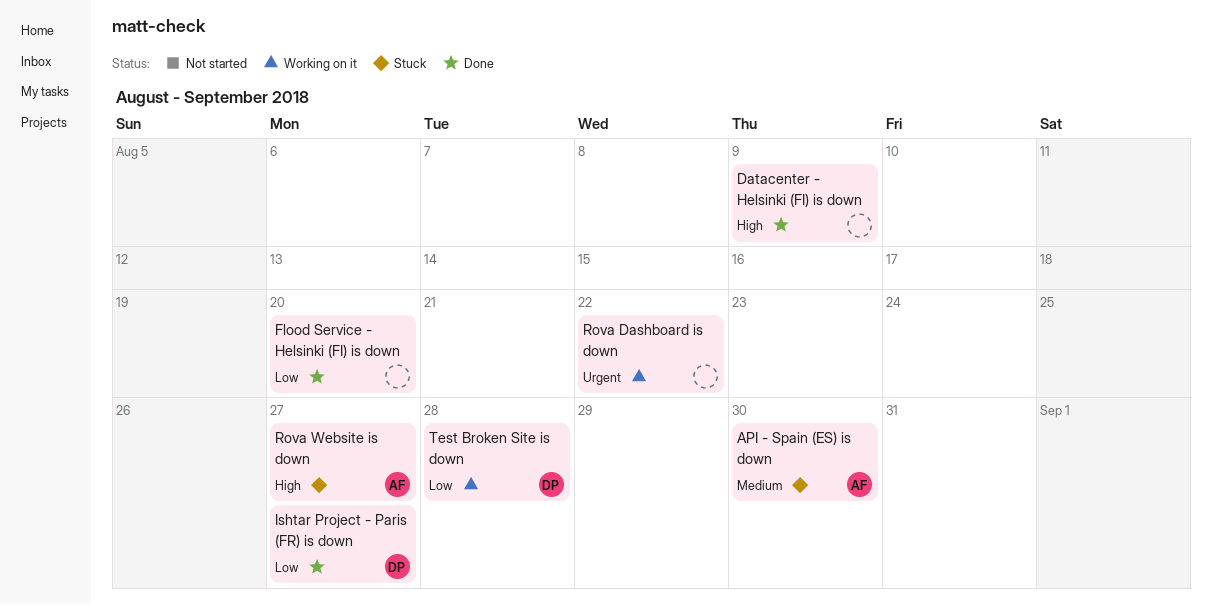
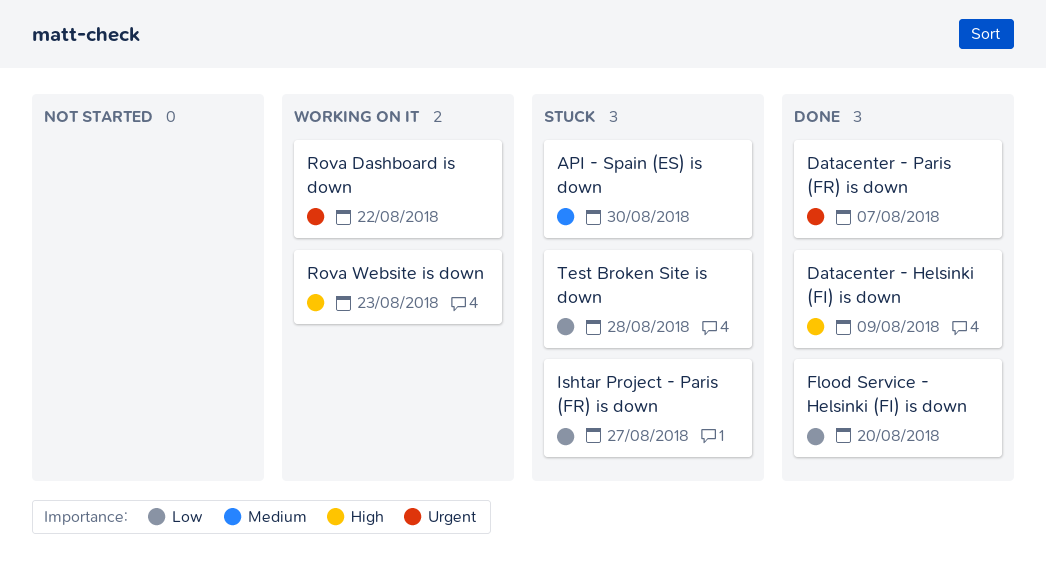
Datacenter - Paris (FR) is down: none -> present
Ishtar Project - Paris (FR) is down, status: Done -> Stuck
Rova Website is down, status: Stuck -> Working on it
Rova Website is down, due: Aug 27 -> Aug 23
Test Broken Site is down, status: Working on it -> Stuck

